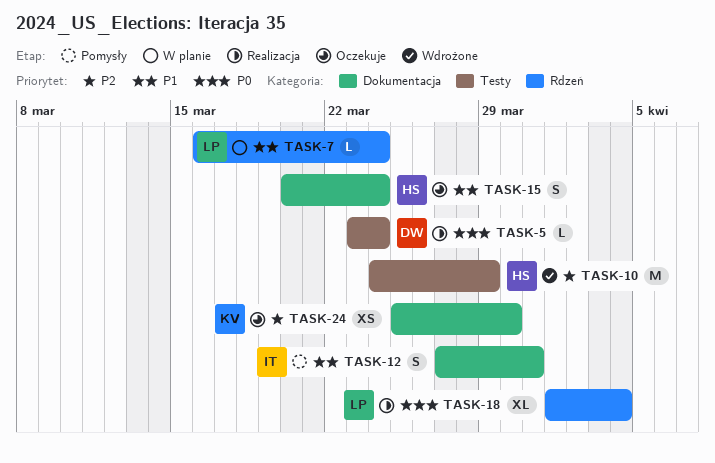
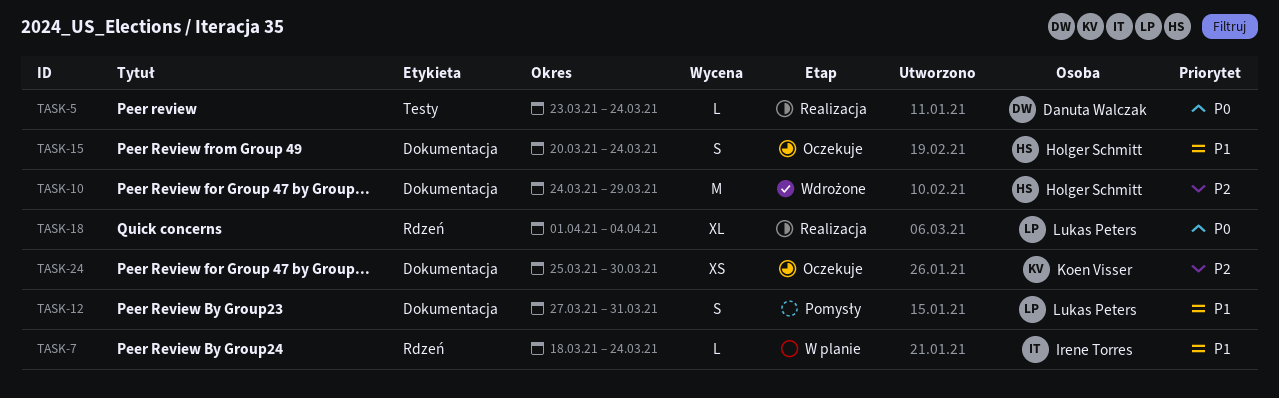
TASK-7, owner: Lukas Peters -> Irene Torres
TASK-7, start: Mar 16 -> Mar 18
TASK-10, label: Testy -> Dokumentacja
TASK-12, owner: Irene Torres -> Lukas Peters

